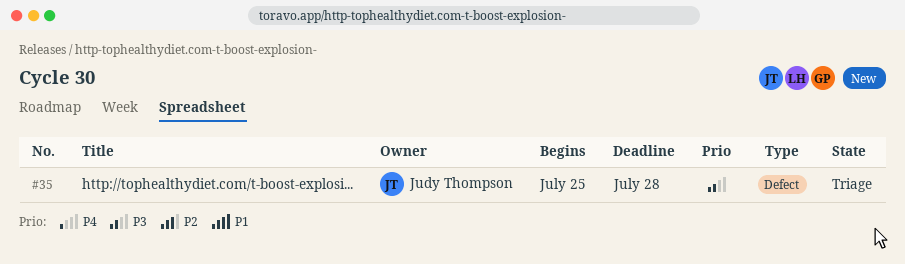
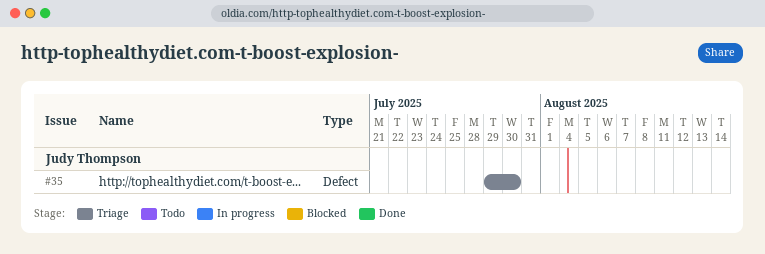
#35, start: Jul 25 -> Jul 29
#35, due: Jul 28 -> Jul 30

